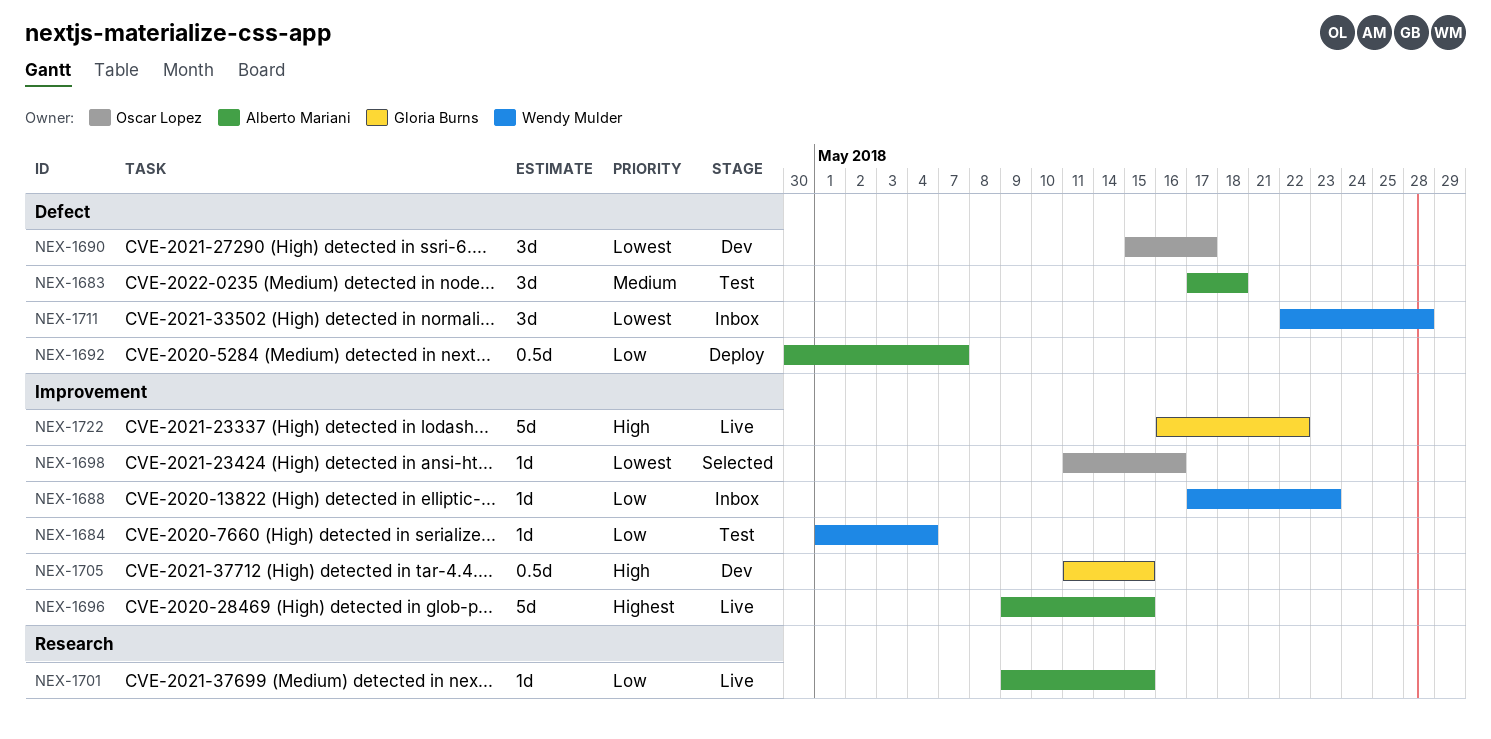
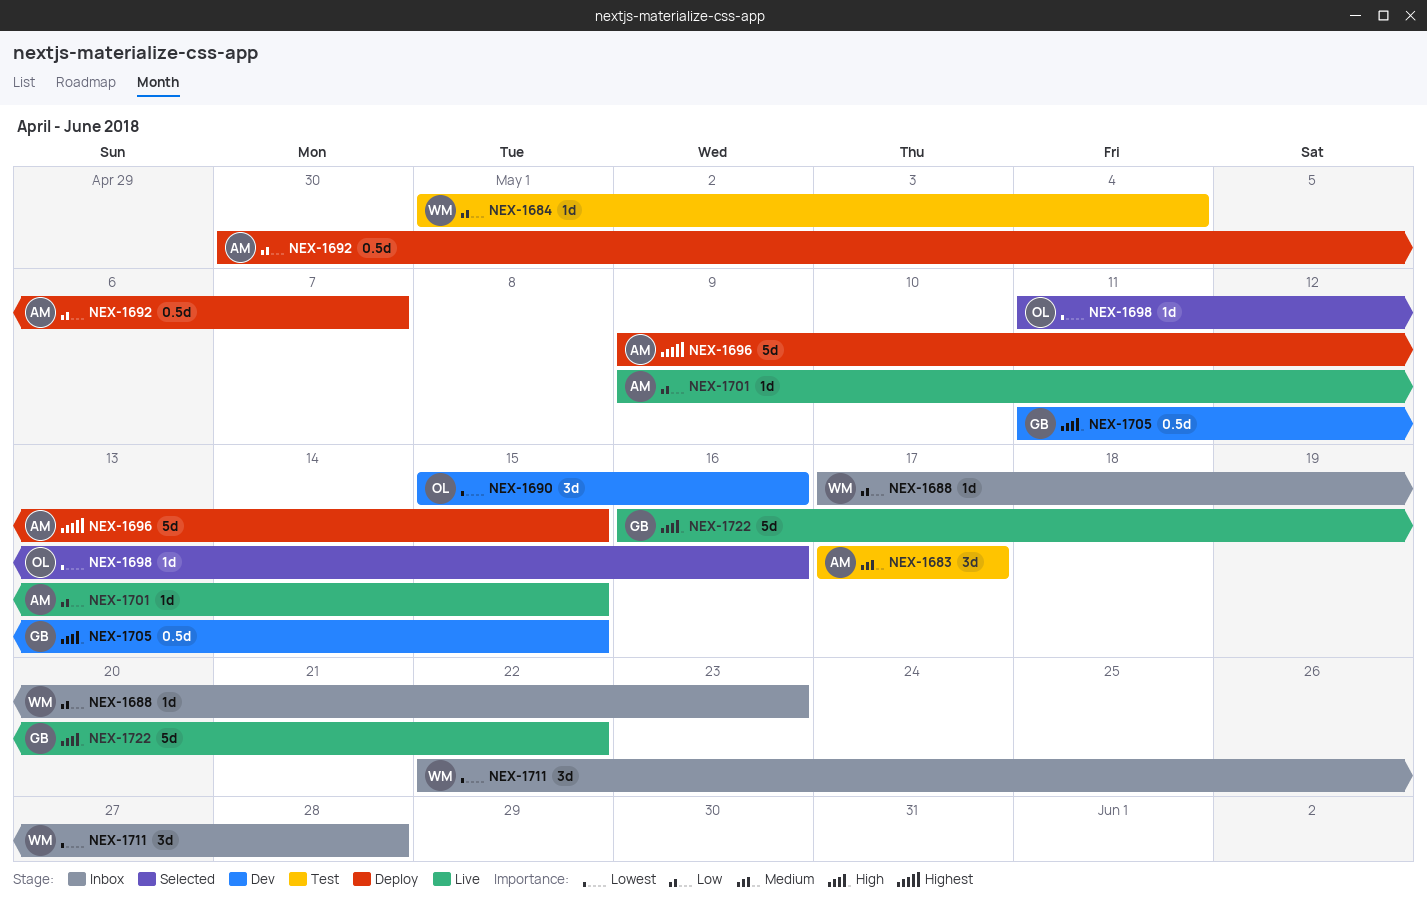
NEX-1683, due: May 18 -> May 17
NEX-1690, due: May 17 -> May 16
NEX-1696, status: Live -> Deploy

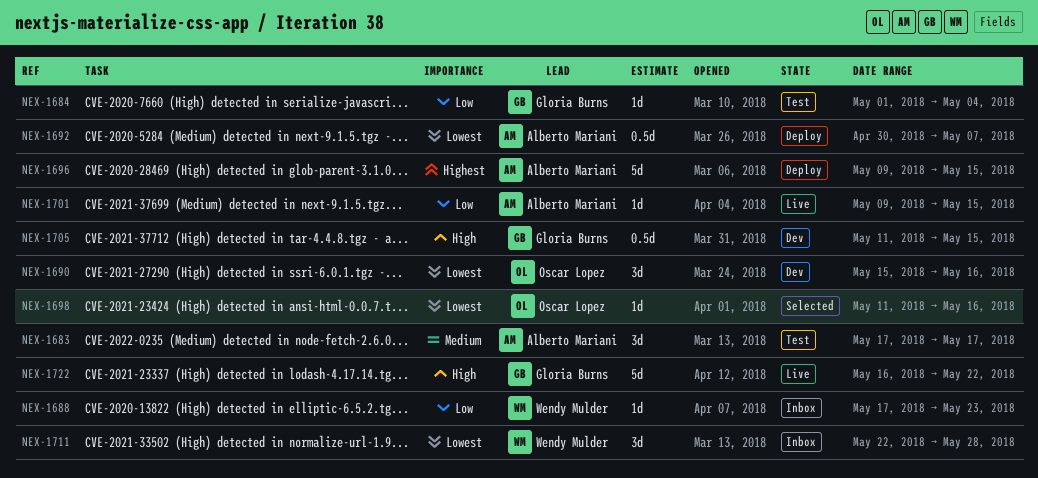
NEX-1684, owner: Wendy Mulder -> Gloria Burns
NEX-1692, priority: Low -> Lowest

